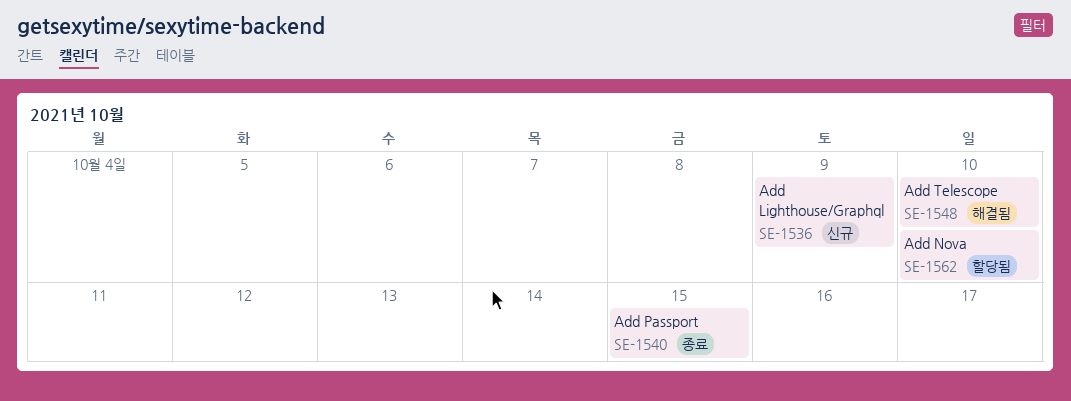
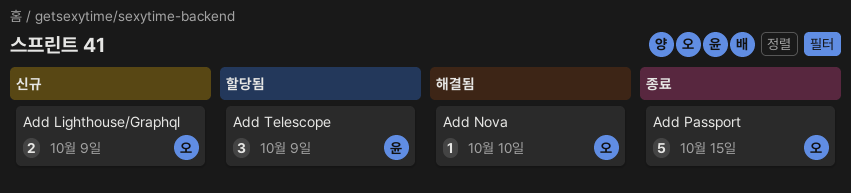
Add Nova, status: 할당됨 -> 해결됨
Add Telescope, status: 해결됨 -> 할당됨
Add Telescope, due: Oct 10 -> Oct 9

